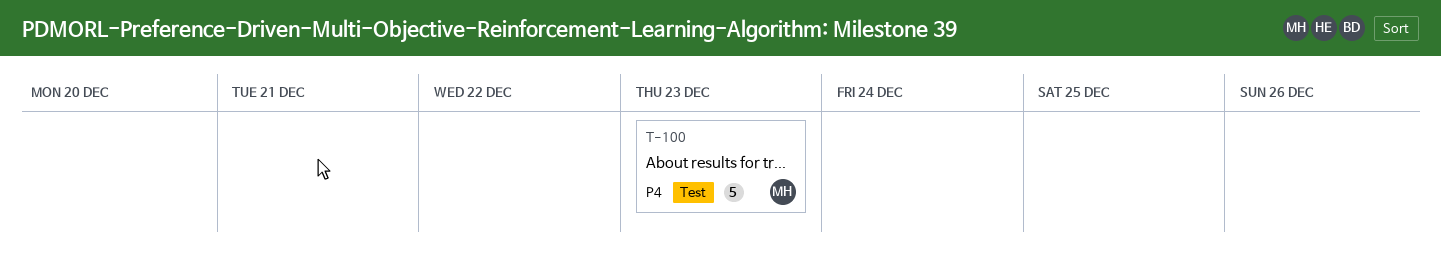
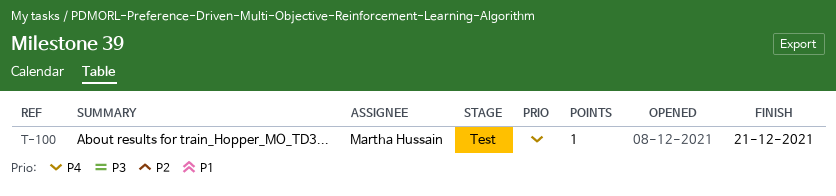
T-100, estimate: 5 -> 1
T-100, due: Dec 23 -> Dec 21

